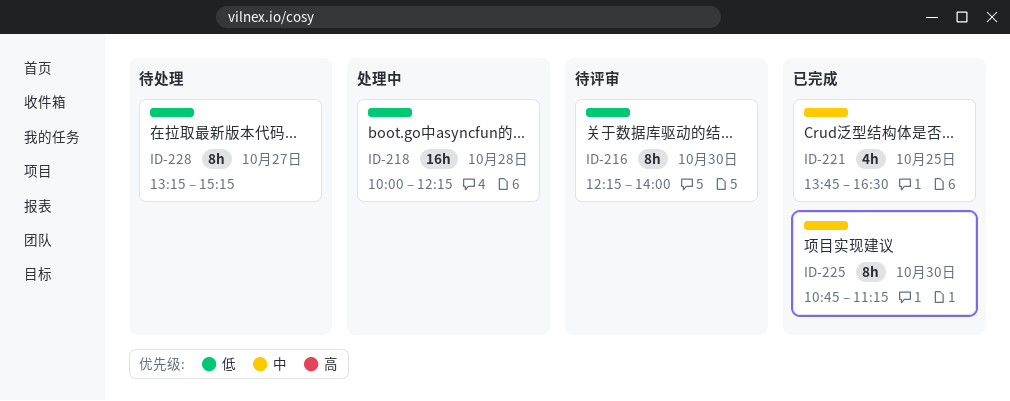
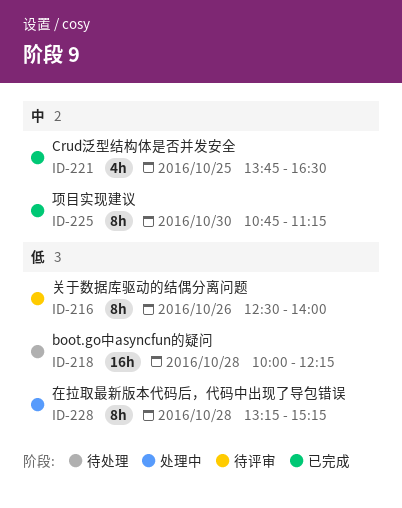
ID-216, day: Oct 30 -> Oct 26
ID-216, begins: 12:15 -> 12:30
ID-218, status: 处理中 -> 待处理
ID-228, status: 待处理 -> 处理中
ID-228, day: Oct 27 -> Oct 28

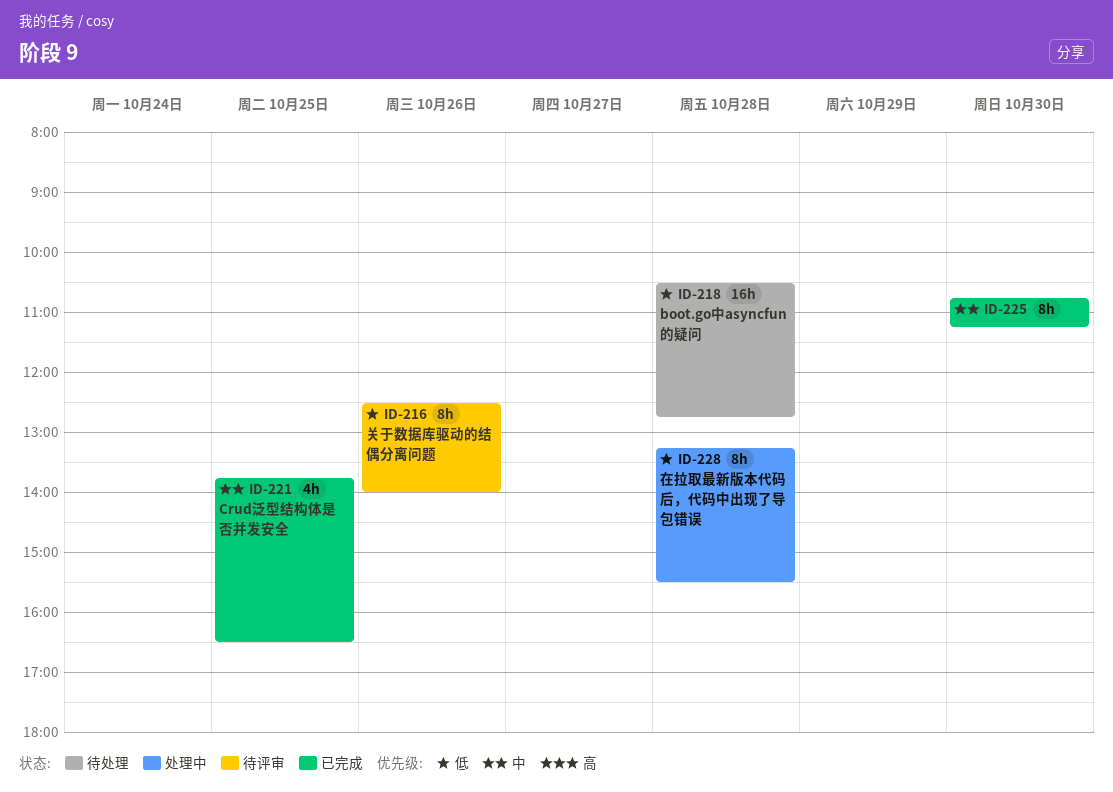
ID-218, begins: 10:00 -> 10:30
ID-218, ends: 12:15 -> 12:45
ID-228, ends: 15:15 -> 15:30

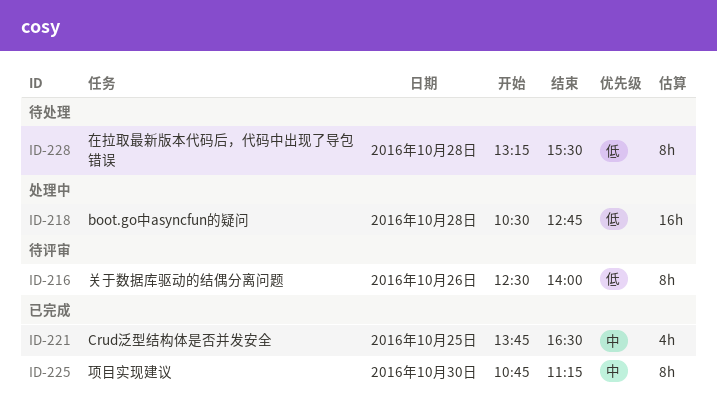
ID-218, status: 待处理 -> 处理中
ID-228, status: 处理中 -> 待处理

